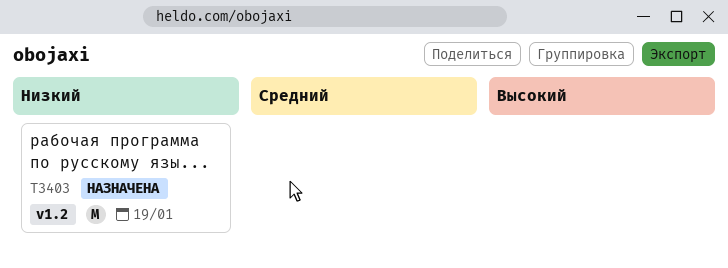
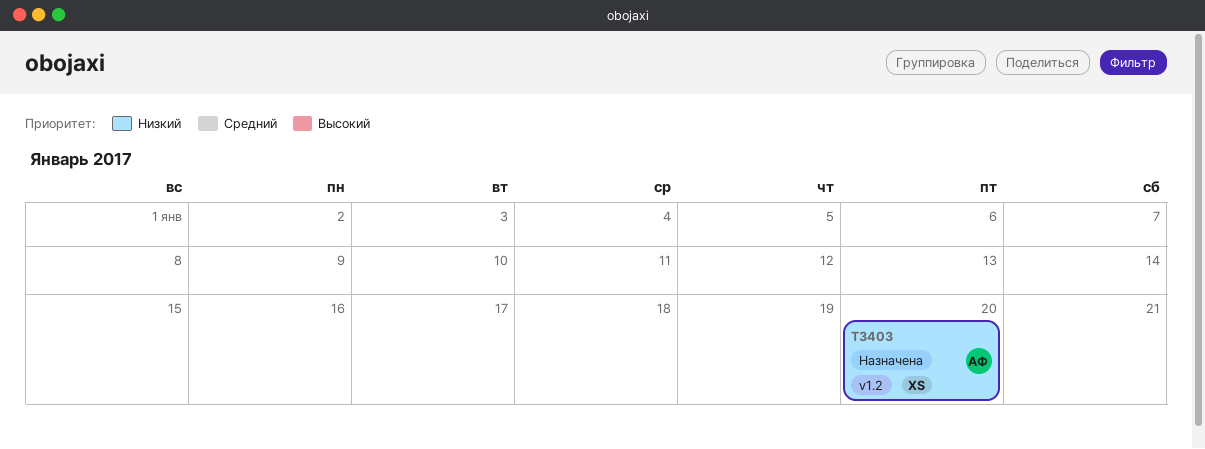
T3403, estimate: M -> XS
T3403, due: Jan 19 -> Jan 20

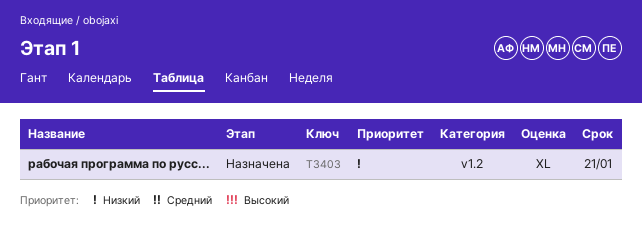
T3403, estimate: XS -> XL
T3403, due: Jan 20 -> Jan 21

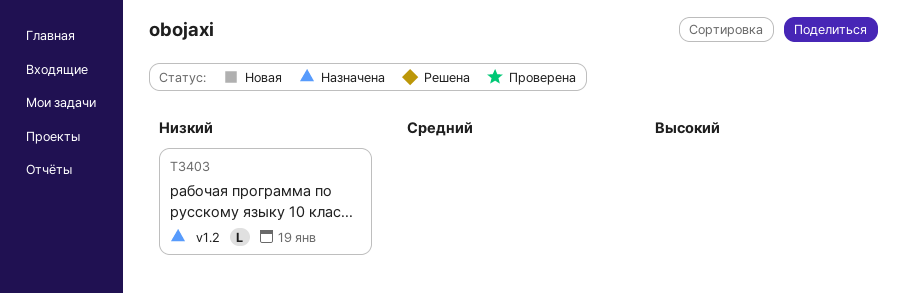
T3403, estimate: XL -> L
T3403, due: Jan 21 -> Jan 19

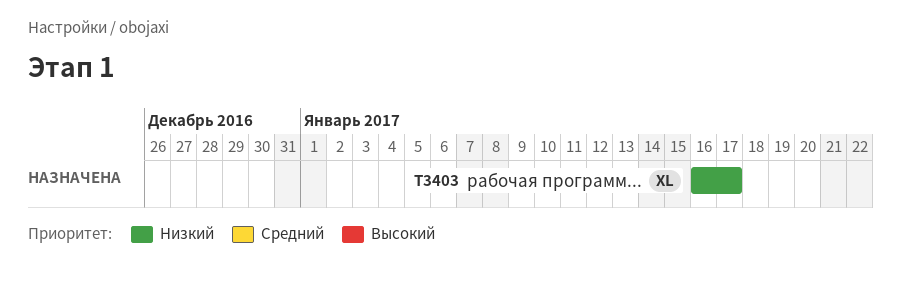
T3403, estimate: L -> XL
T3403, due: Jan 19 -> Jan 17

